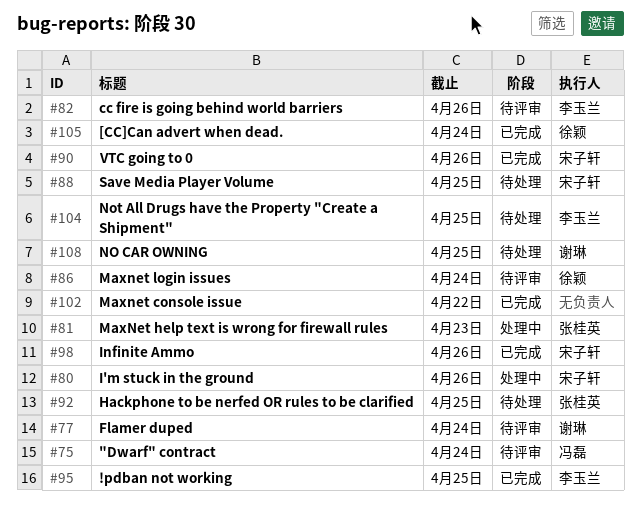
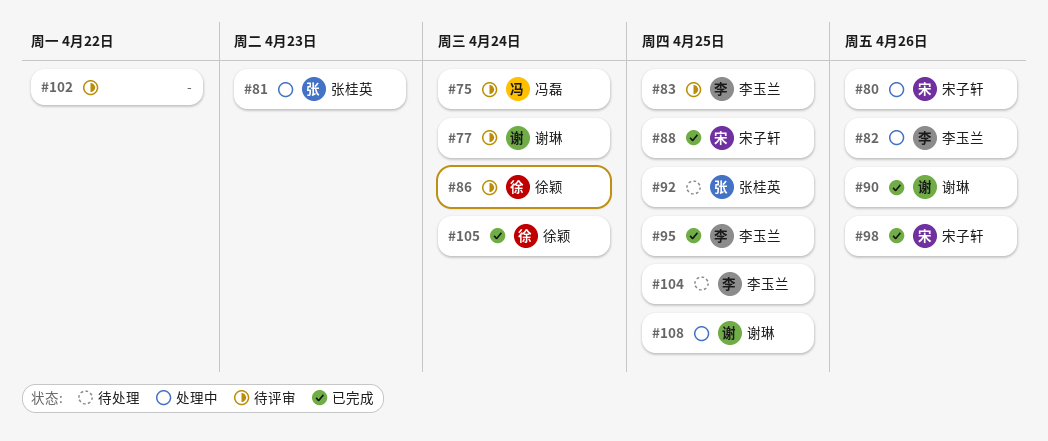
#82, status: 待评审 -> 处理中
#83: none -> present
#88, status: 待处理 -> 已完成
#90, owner: 宋子轩 -> 谢琳
#102, status: 已完成 -> 待评审
#108, status: 待处理 -> 处理中

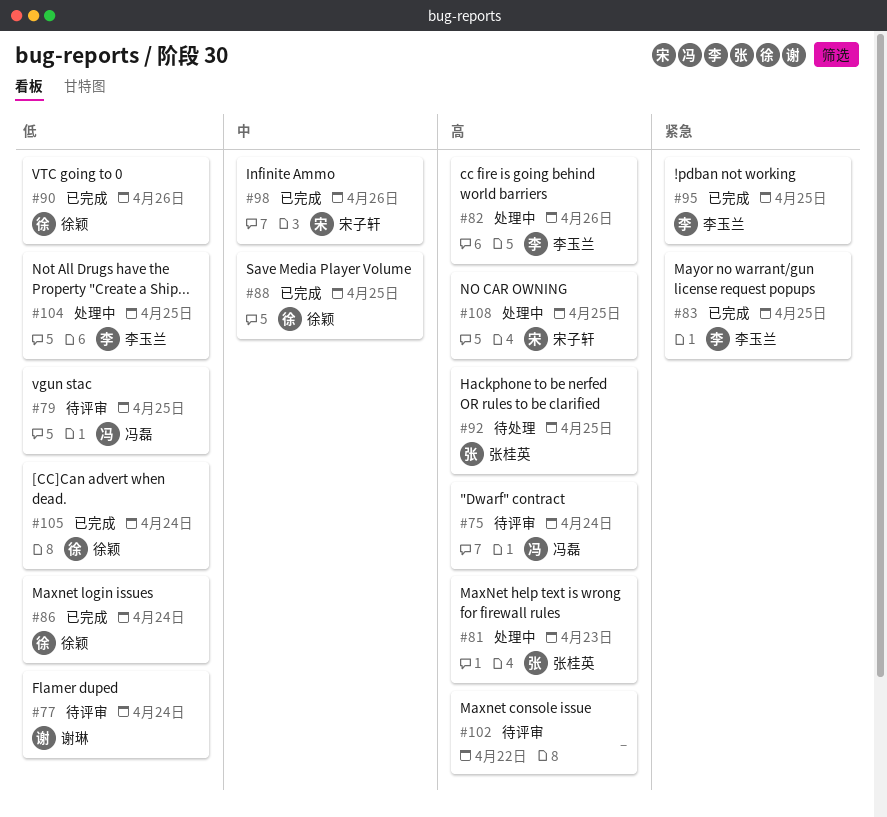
#79: none -> present
#80: present -> none
#83, status: 待评审 -> 已完成
#86, status: 待评审 -> 已完成
#88, owner: 宋子轩 -> 徐颖
#90, owner: 谢琳 -> 徐颖
#104, status: 待处理 -> 处理中
#108, owner: 谢琳 -> 宋子轩

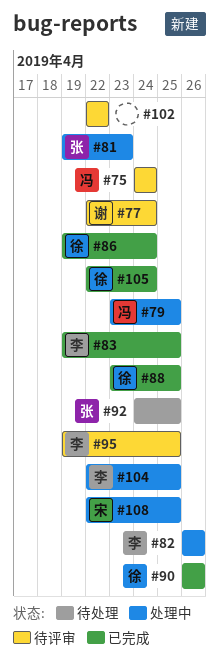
#79, status: 待评审 -> 处理中
#95, status: 已完成 -> 待评审
#98: present -> none

